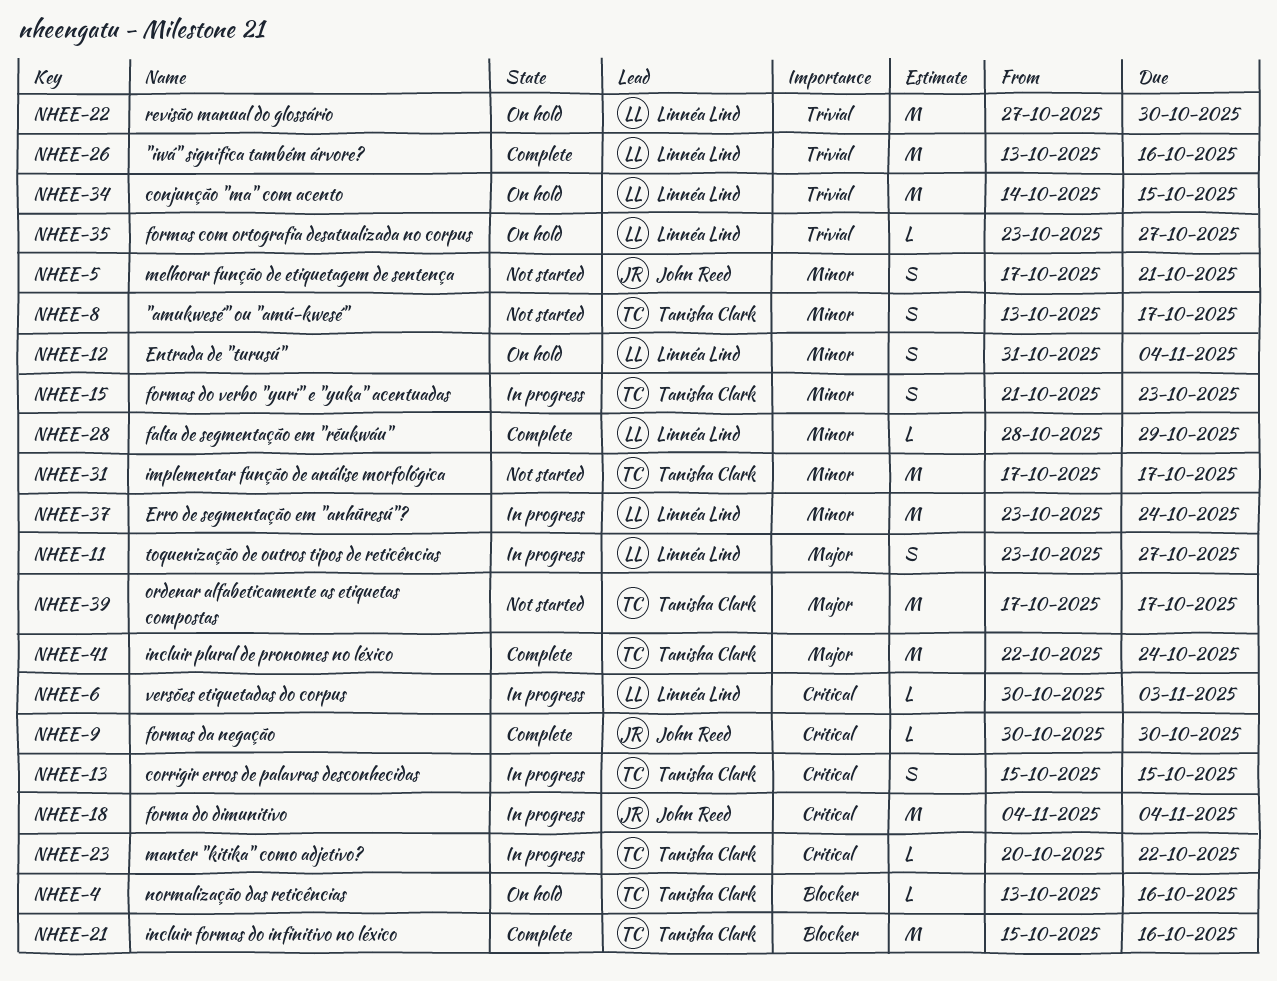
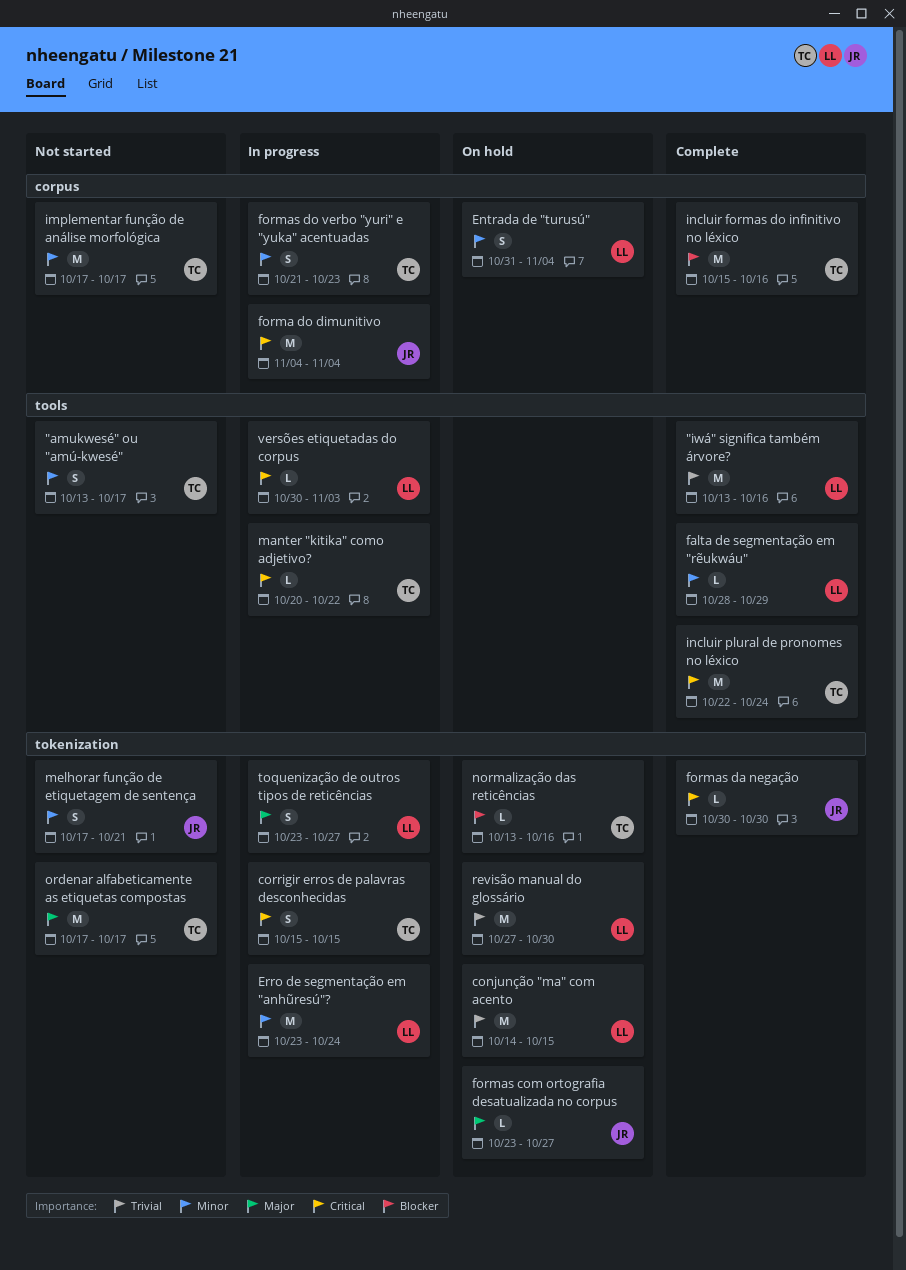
formas com ortografia desatualizada no corpus, owner: Linnéa Lind -> John Reed
formas com ortografia desatualizada no corpus, priority: Trivial -> Major
incluir plural de pronomes no léxico, priority: Major -> Critical

